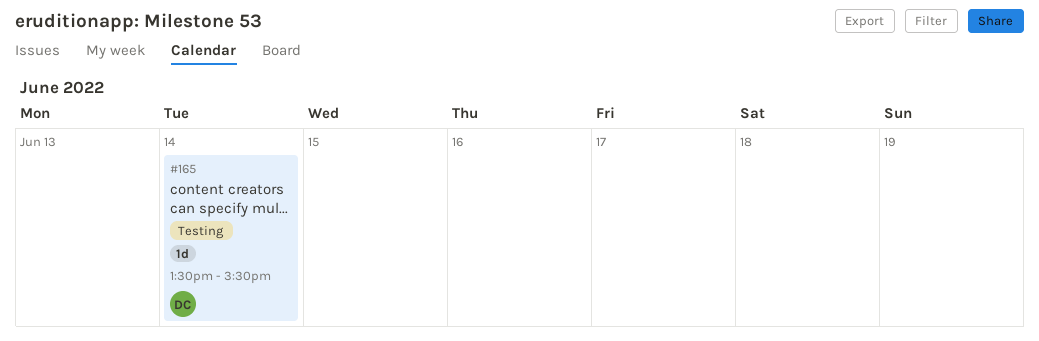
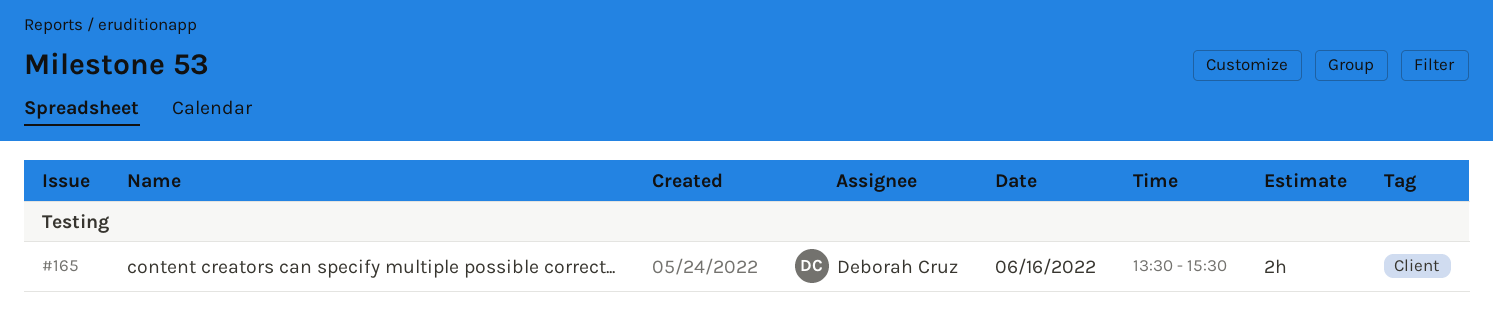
#165, estimate: 1d -> 2h
#165, day: Jun 14 -> Jun 16

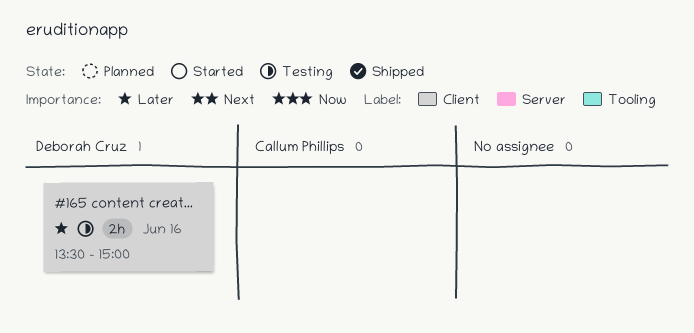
#165, ends: 15:30 -> 15:00

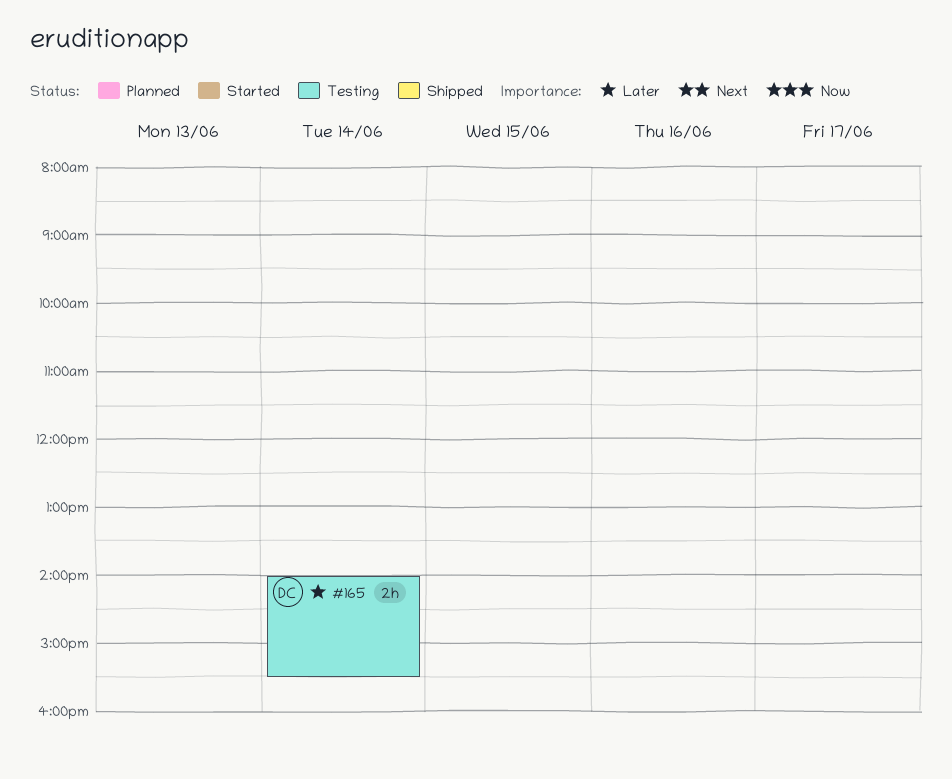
#165, day: Jun 16 -> Jun 14
#165, begins: 13:30 -> 14:00
#165, ends: 15:00 -> 15:30

